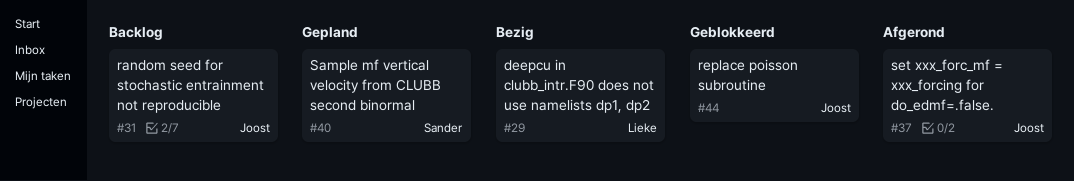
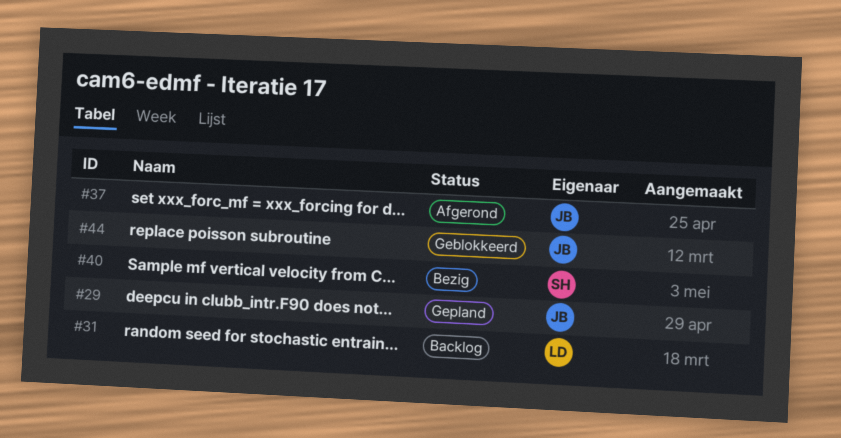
#29, status: Bezig -> Gepland
#29, owner: Lieke -> Joost
#31, owner: Joost -> Lieke
#40, status: Gepland -> Bezig

